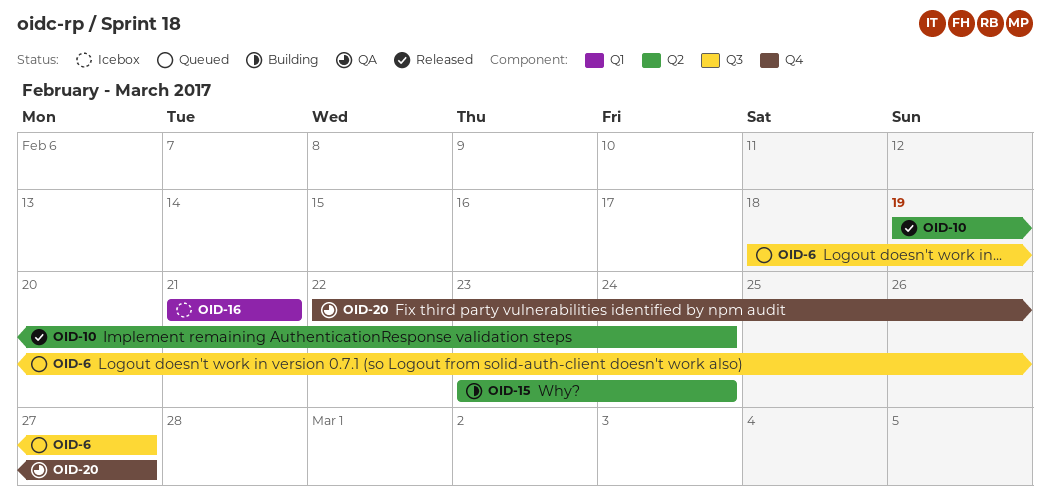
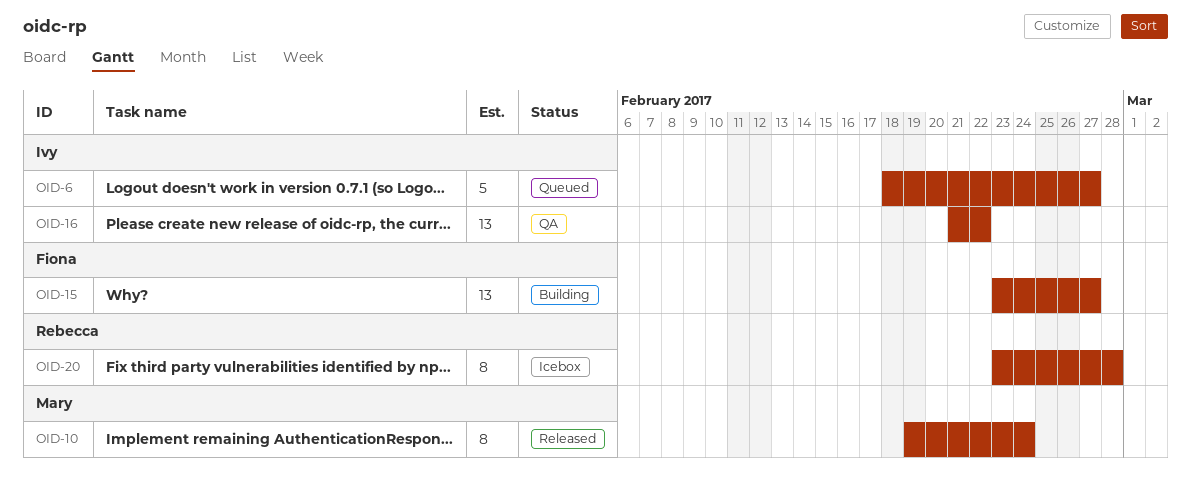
OID-15, due: Feb 24 -> Feb 27
OID-16, status: Icebox -> QA
OID-16, due: Feb 21 -> Feb 22
OID-20, status: QA -> Icebox
OID-20, start: Feb 22 -> Feb 23
OID-20, due: Feb 27 -> Feb 28

